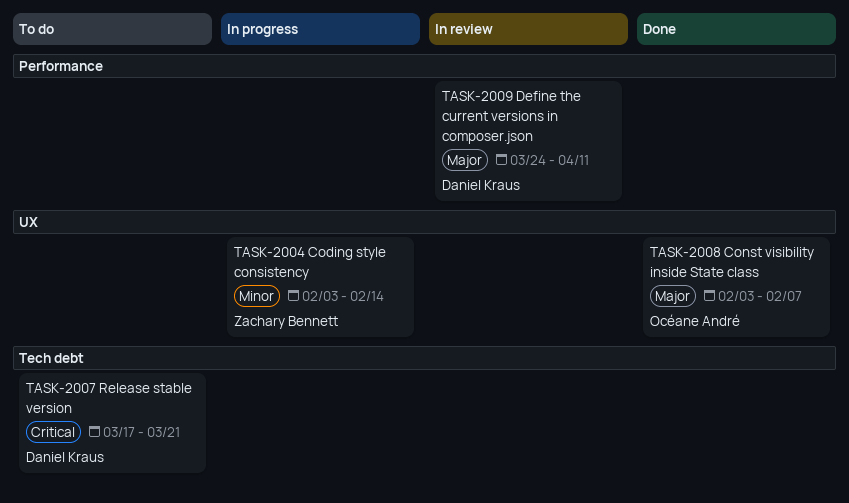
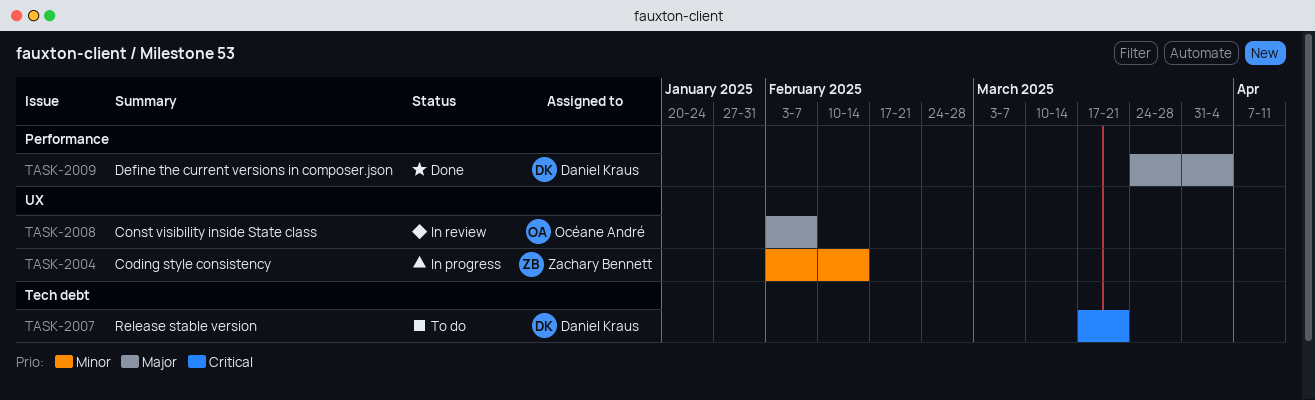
TASK-2008, status: Done -> In review
TASK-2009, status: In review -> Done
TASK-2009, due: Apr 11 -> Apr 4

